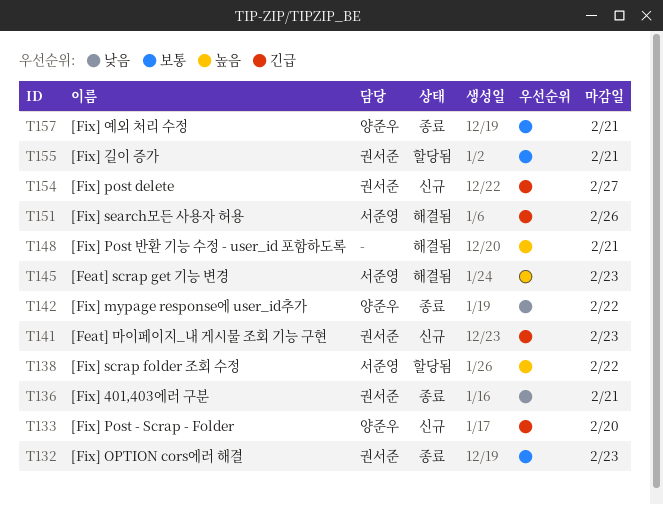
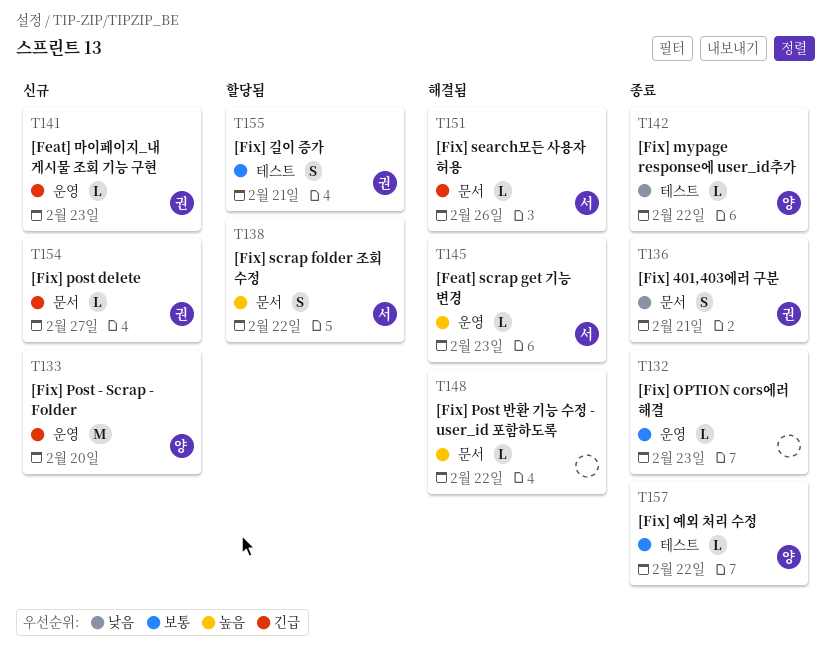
T132, owner: 권서준 -> none
T148, due: Feb 21 -> Feb 22
T157, due: Feb 21 -> Feb 22

